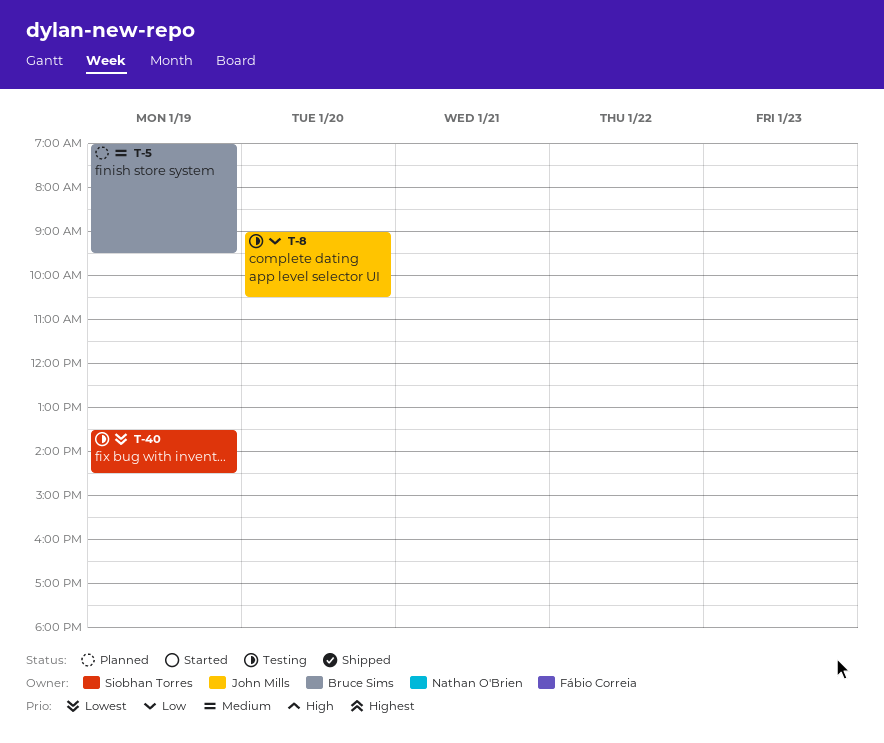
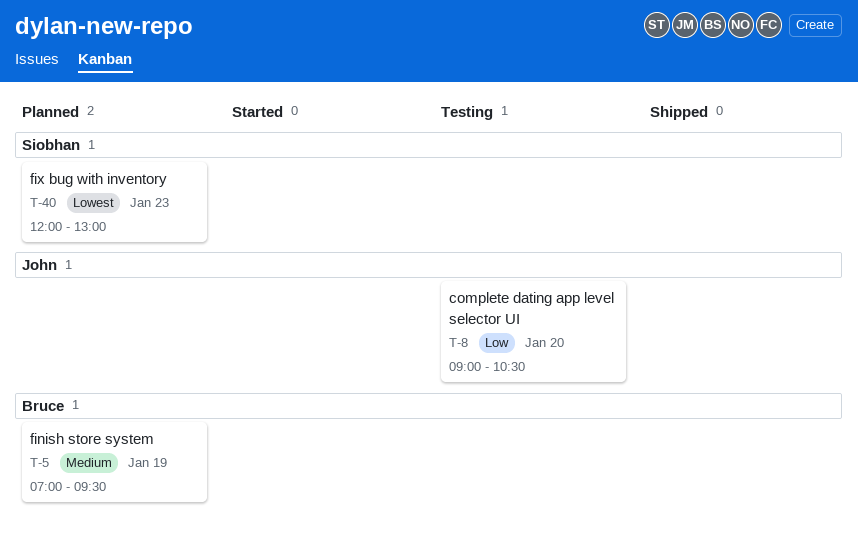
T-40, status: Testing -> Planned
T-40, day: Jan 19 -> Jan 23
T-40, begins: 13:30 -> 12:00
T-40, ends: 14:30 -> 13:00

